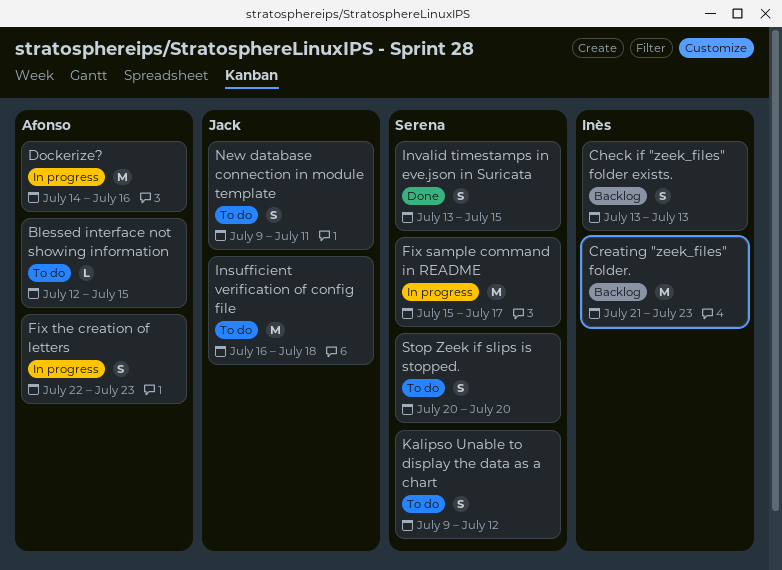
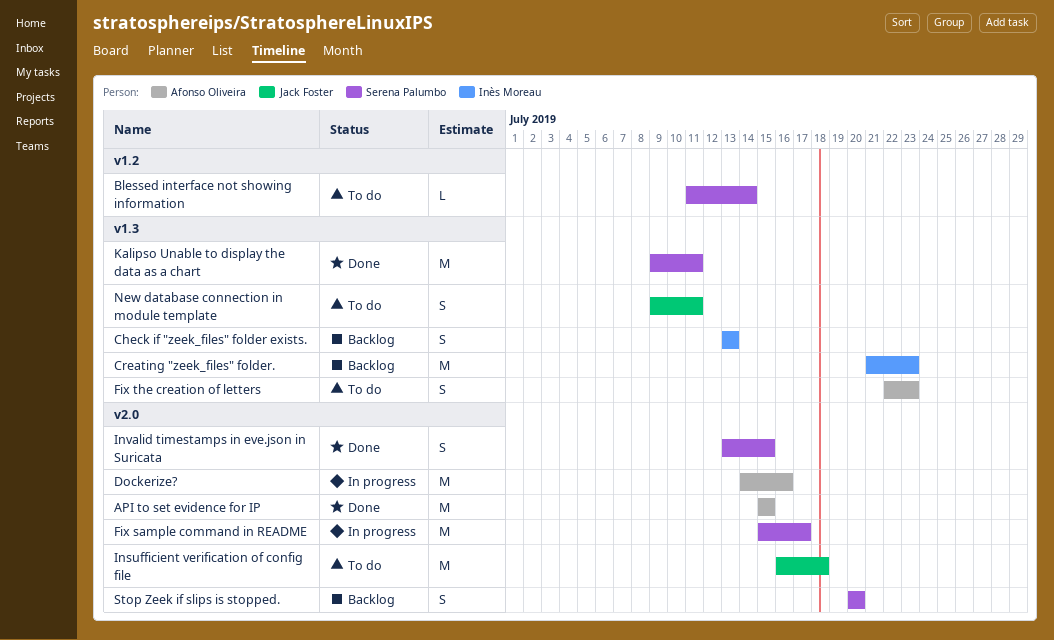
API to set evidence for IP: none -> present
Blessed interface not showing information, owner: Afonso Oliveira -> Serena Palumbo
Blessed interface not showing information, start: Jul 12 -> Jul 11
Blessed interface not showing information, due: Jul 15 -> Jul 14
Fix the creation of letters, status: In progress -> To do
Kalipso Unable to display the data as a chart, status: To do -> Done
Kalipso Unable to display the data as a chart, estimate: S -> M
Kalipso Unable to display the data as a chart, due: Jul 12 -> Jul 11
Stop Zeek if slips is stopped., status: To do -> Backlog

